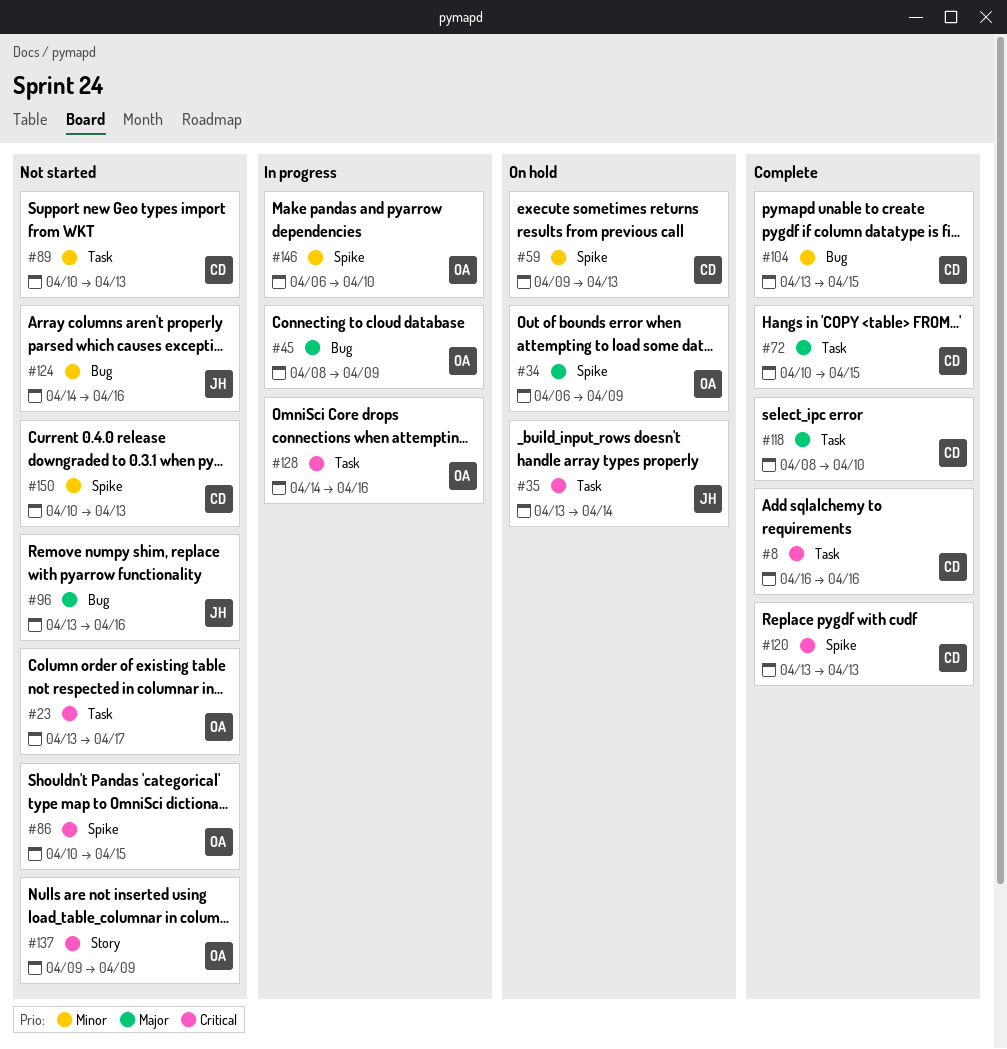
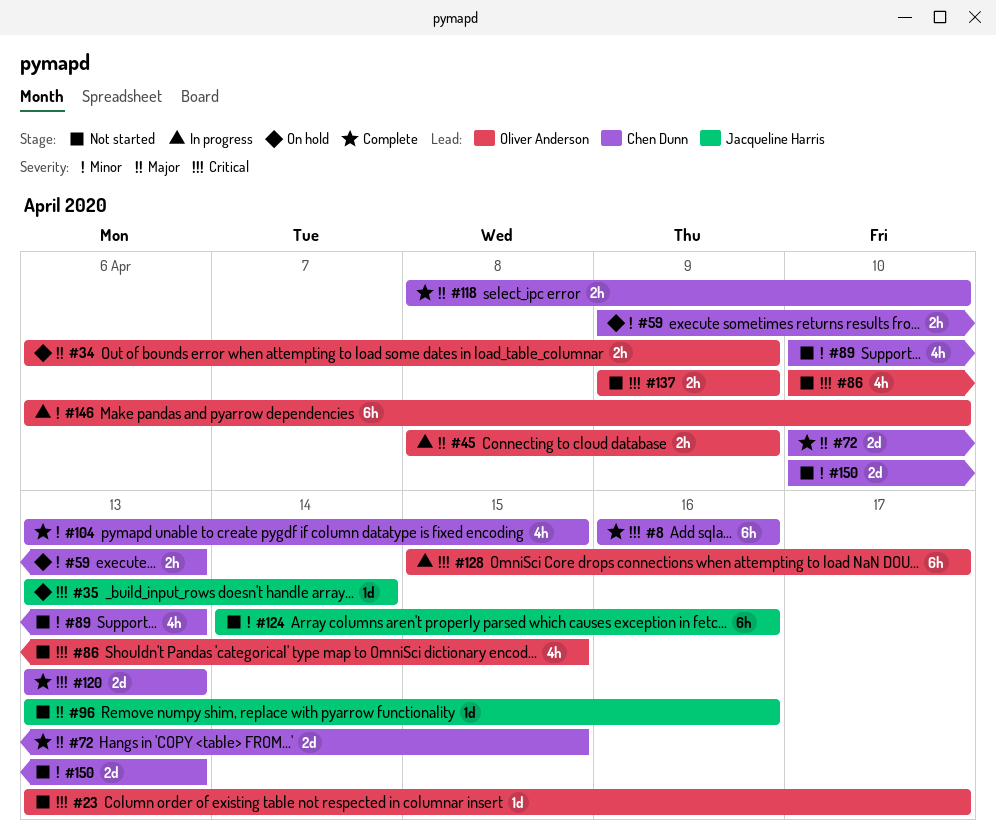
#128, start: Apr 14 -> Apr 15
#128, due: Apr 16 -> Apr 17

